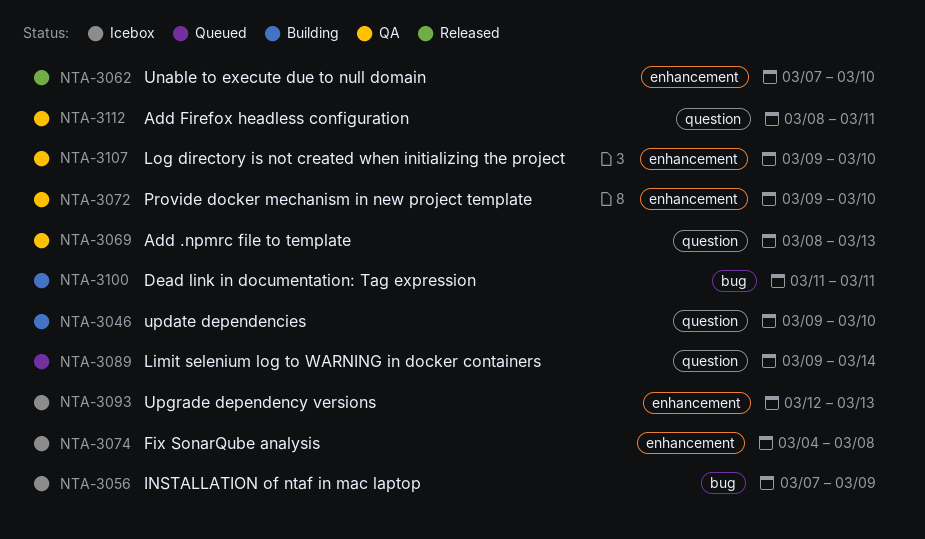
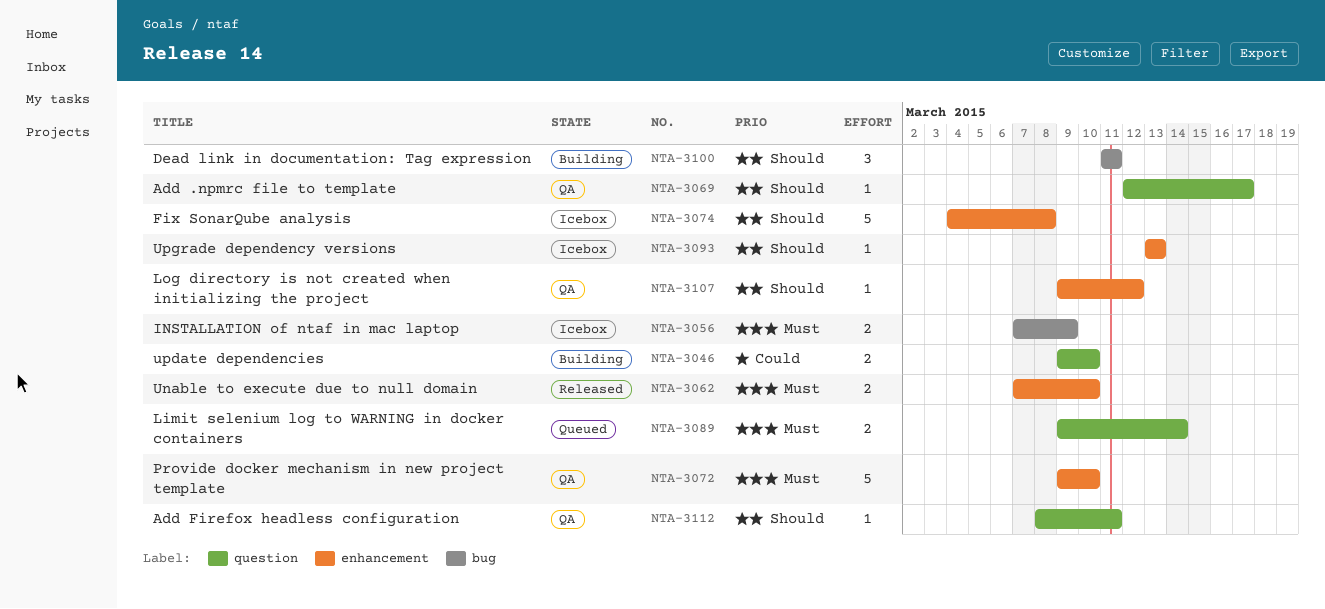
NTA-3069, start: Mar 8 -> Mar 12
NTA-3069, due: Mar 13 -> Mar 17
NTA-3093, start: Mar 12 -> Mar 13
NTA-3107, due: Mar 10 -> Mar 12

